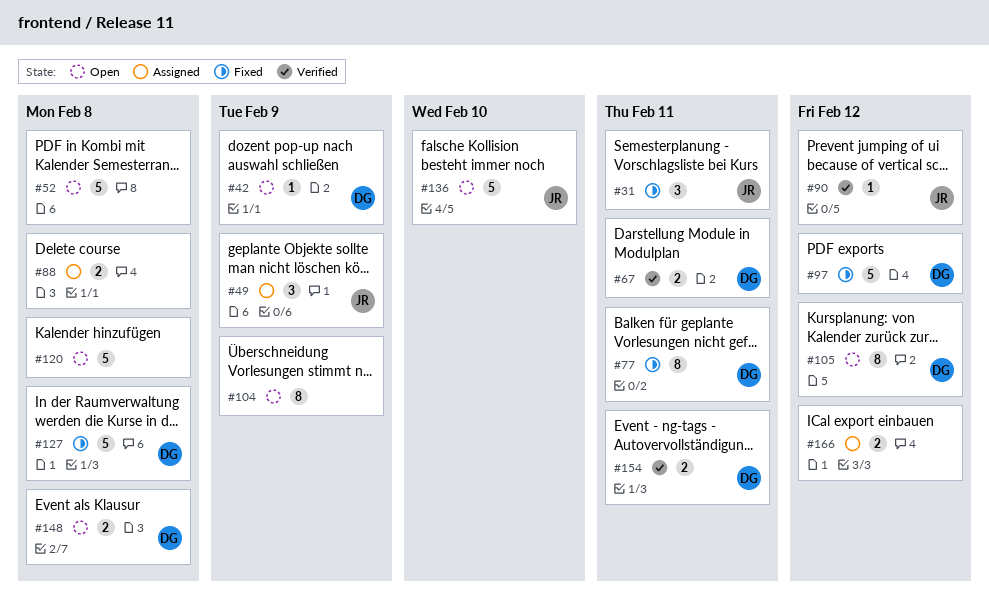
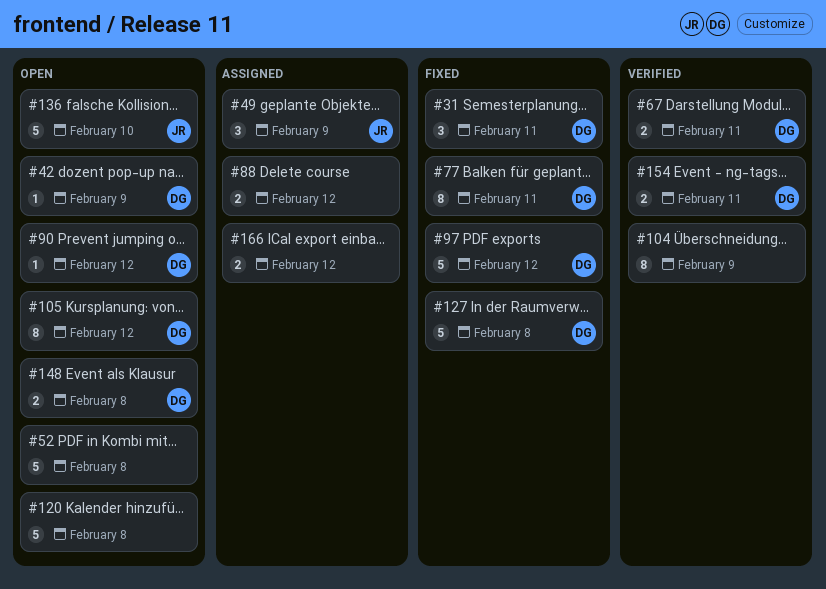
#31, owner: JR -> DG
#88, due: Feb 8 -> Feb 12
#90, status: Verified -> Open
#90, owner: JR -> DG
#104, status: Open -> Verified

